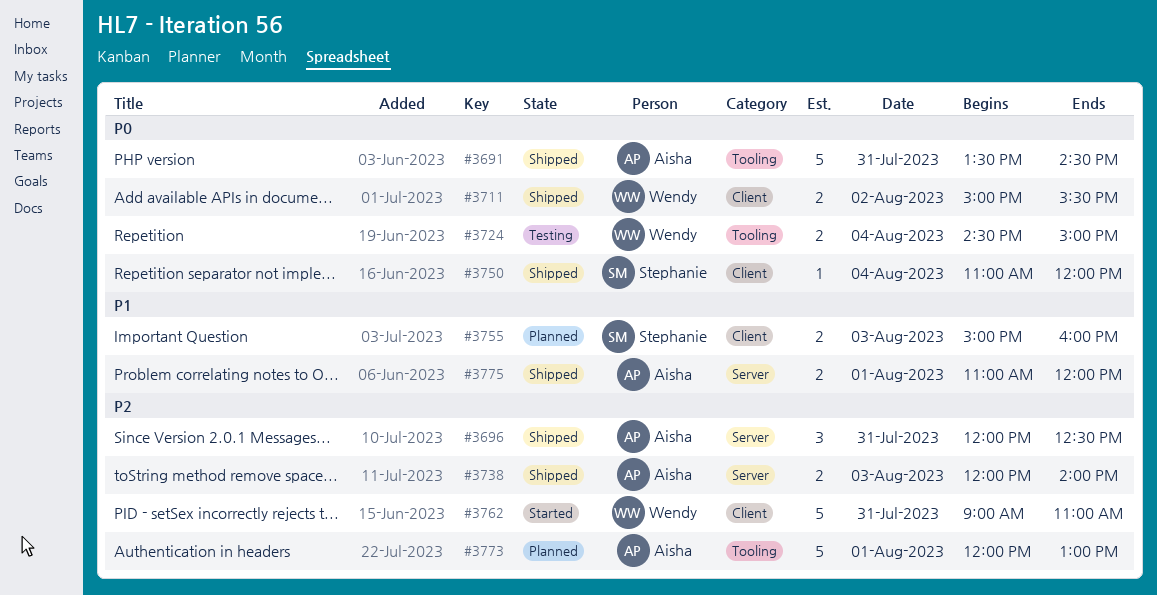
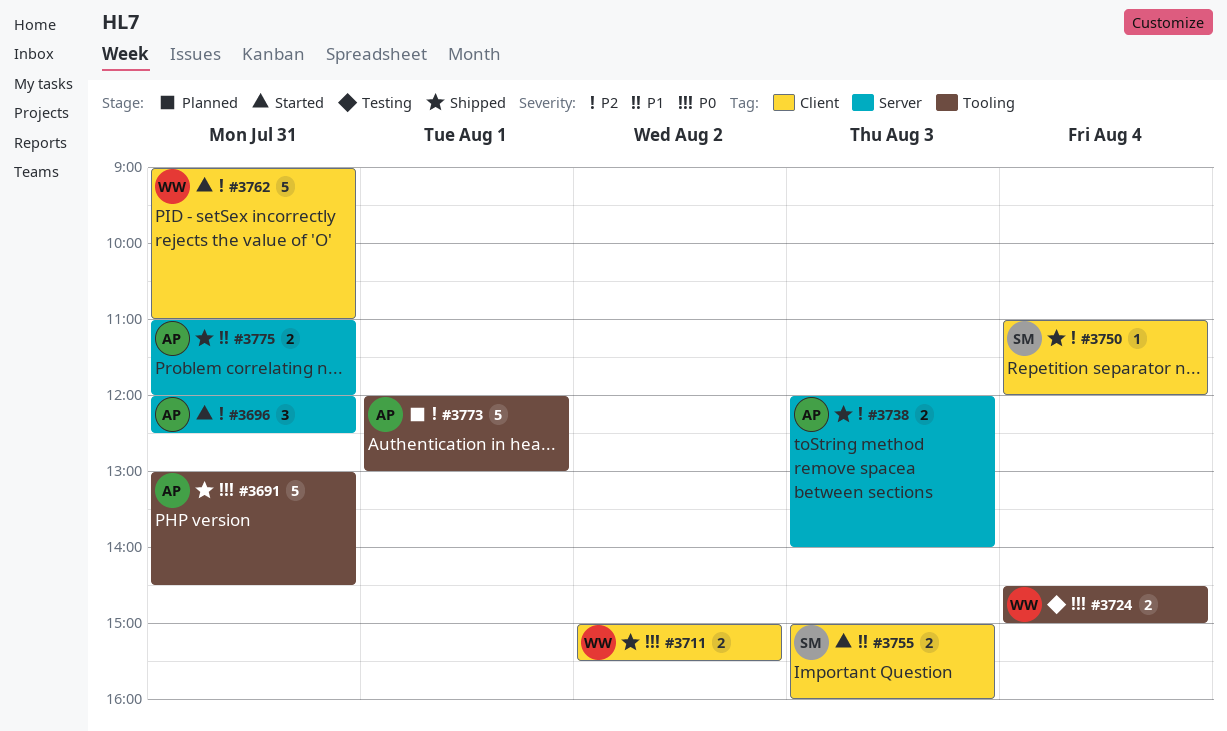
#3691, begins: 13:30 -> 13:00
#3696, status: Shipped -> Started
#3750, priority: P0 -> P2
#3755, status: Planned -> Started
#3775, day: Aug 1 -> Jul 31

